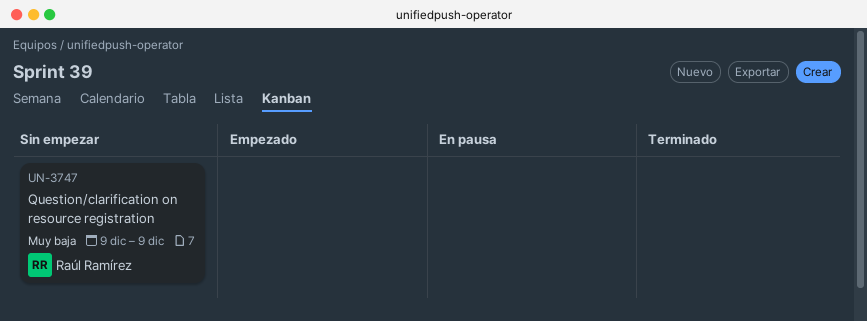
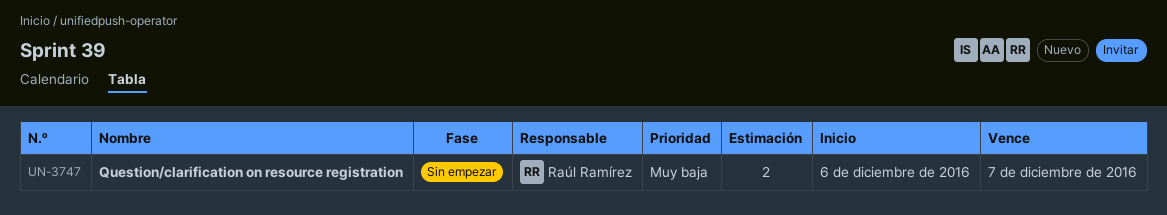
UN-3747, start: Dec 9 -> Dec 6
UN-3747, due: Dec 9 -> Dec 7

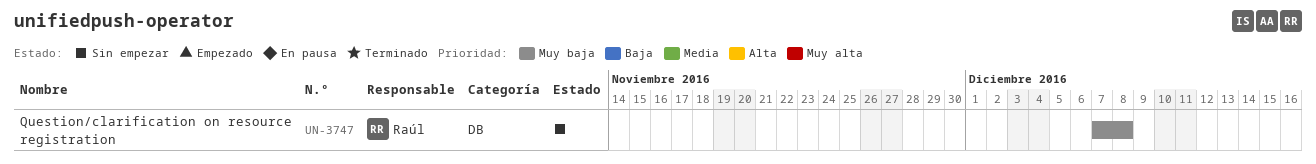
UN-3747, start: Dec 6 -> Dec 7
UN-3747, due: Dec 7 -> Dec 8

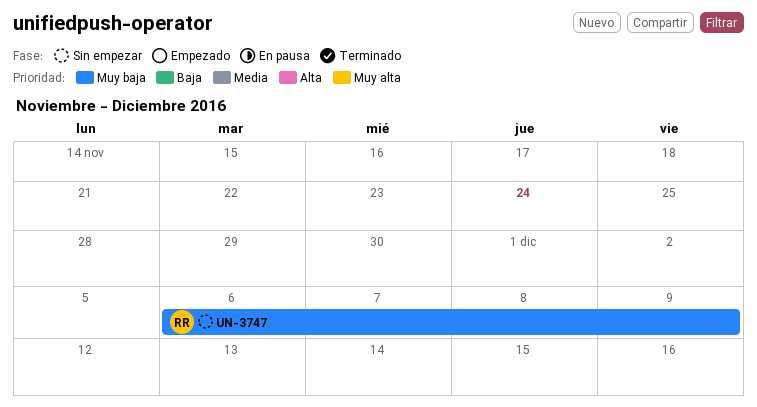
UN-3747, start: Dec 7 -> Dec 6
UN-3747, due: Dec 8 -> Dec 9

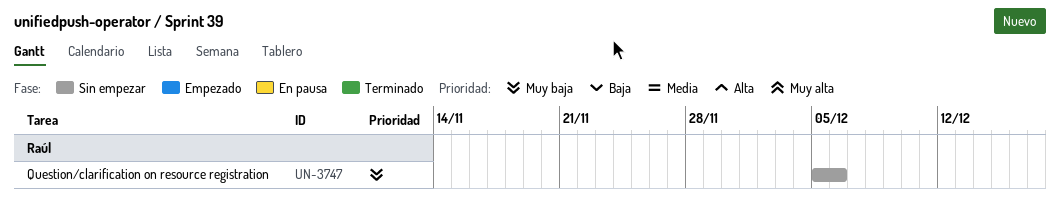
UN-3747, start: Dec 6 -> Dec 5
UN-3747, due: Dec 9 -> Dec 6

